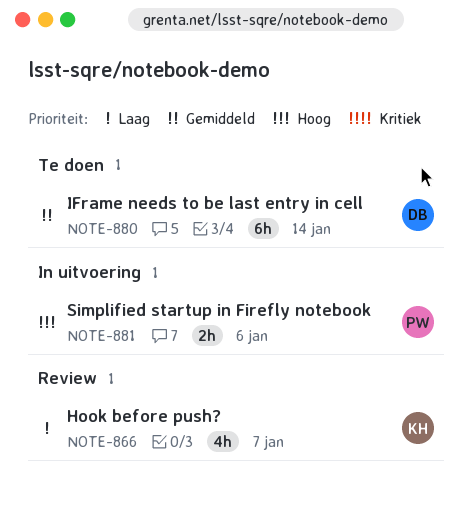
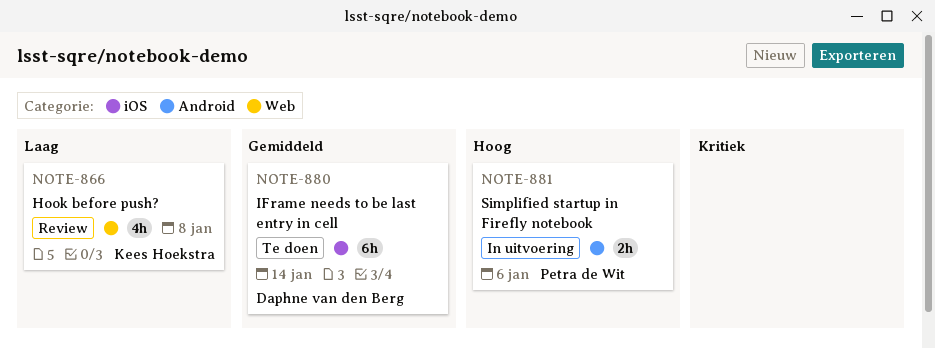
NOTE-866, due: Jan 7 -> Jan 8

